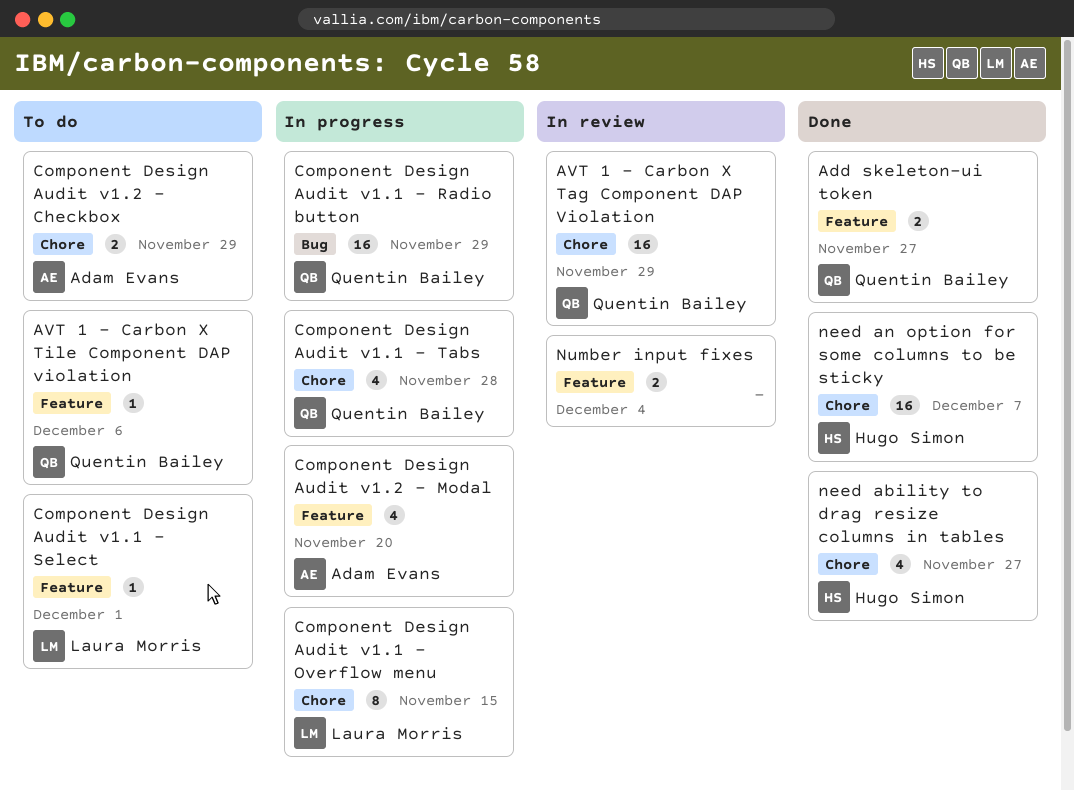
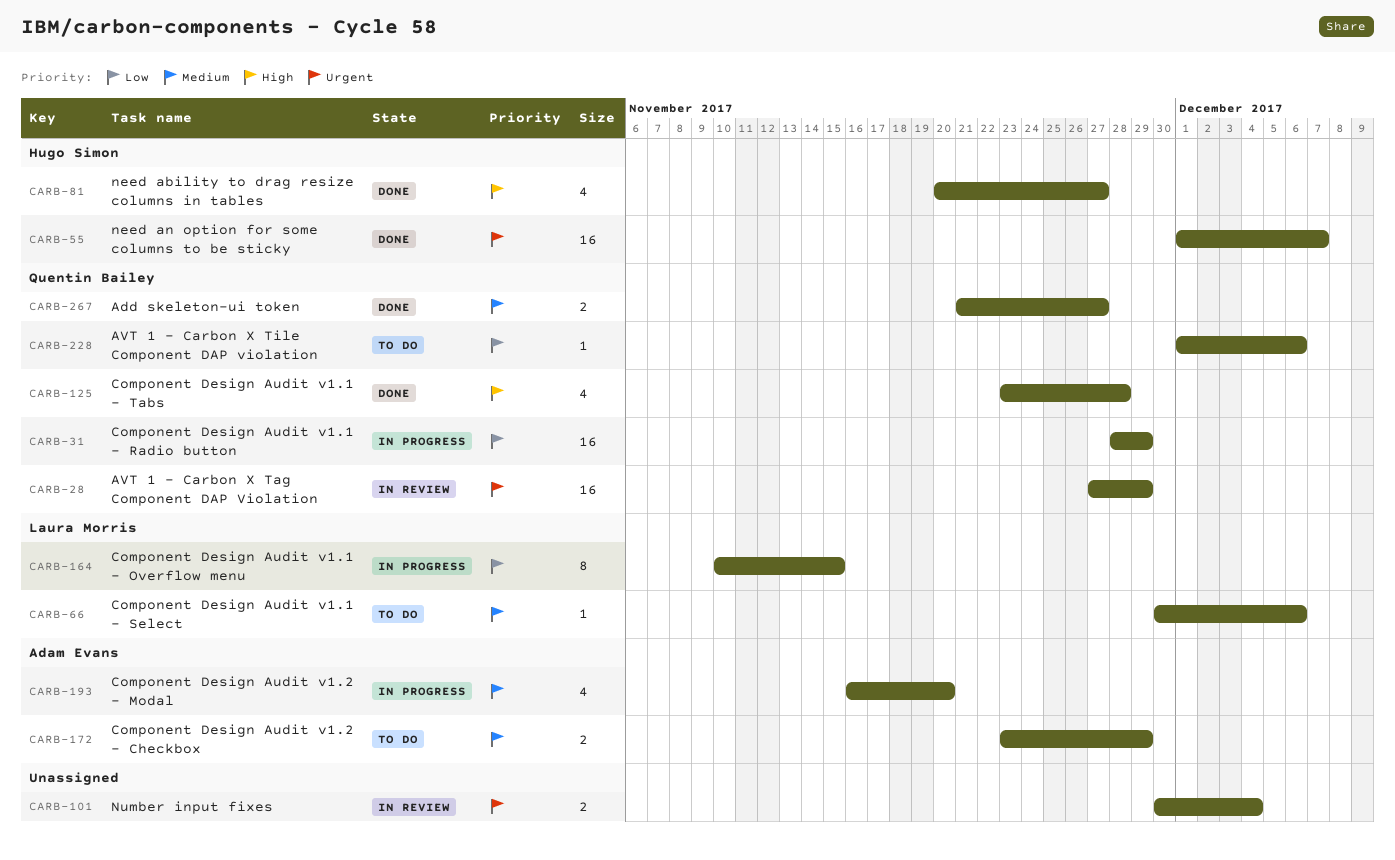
Component Design Audit v1.1 - Select, due: Dec 1 -> Dec 6
Component Design Audit v1.1 - Tabs, status: In progress -> Done

